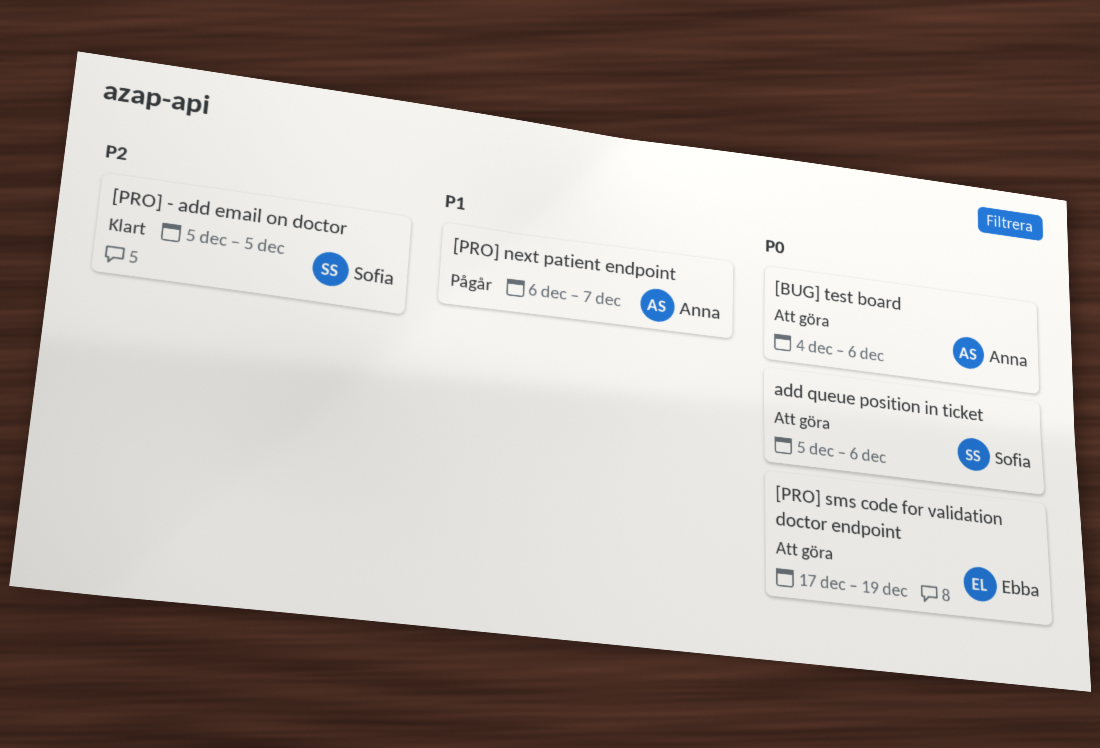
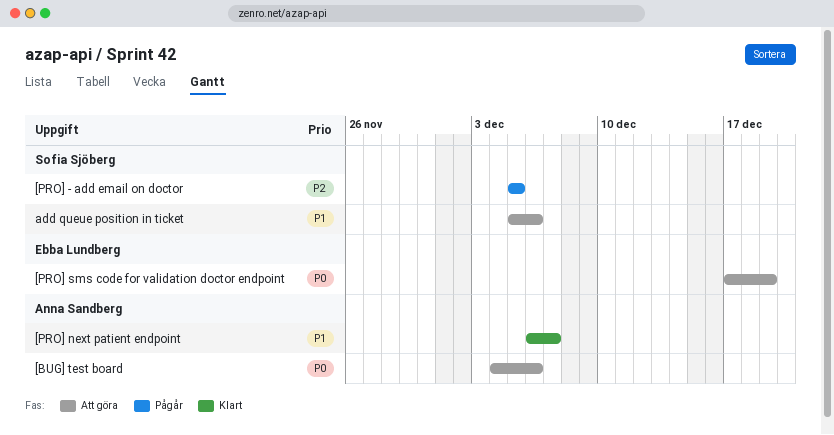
[PRO] - add email on doctor, status: Klart -> Pågår
[PRO] next patient endpoint, status: Pågår -> Klart
add queue position in ticket, priority: P0 -> P1

